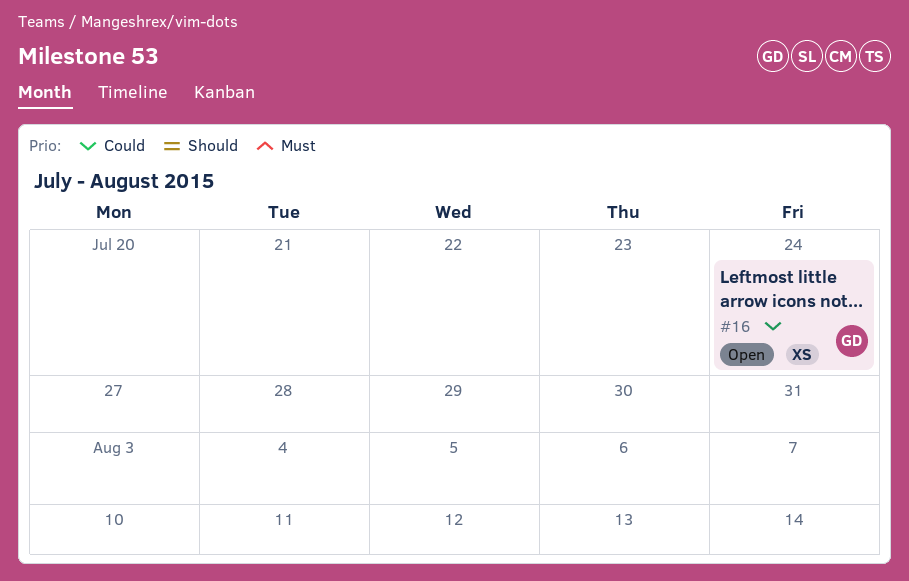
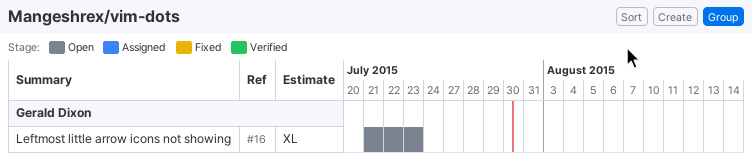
#16, estimate: XS -> XL
#16, due: Jul 24 -> Jul 23

